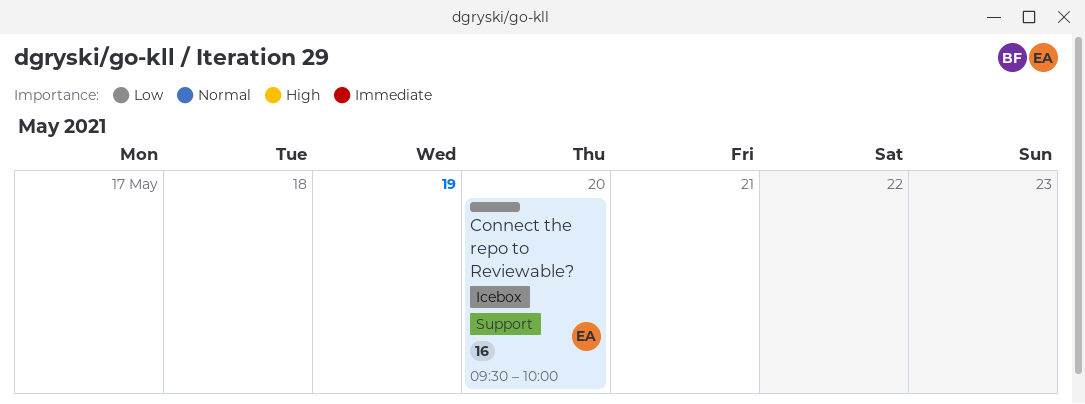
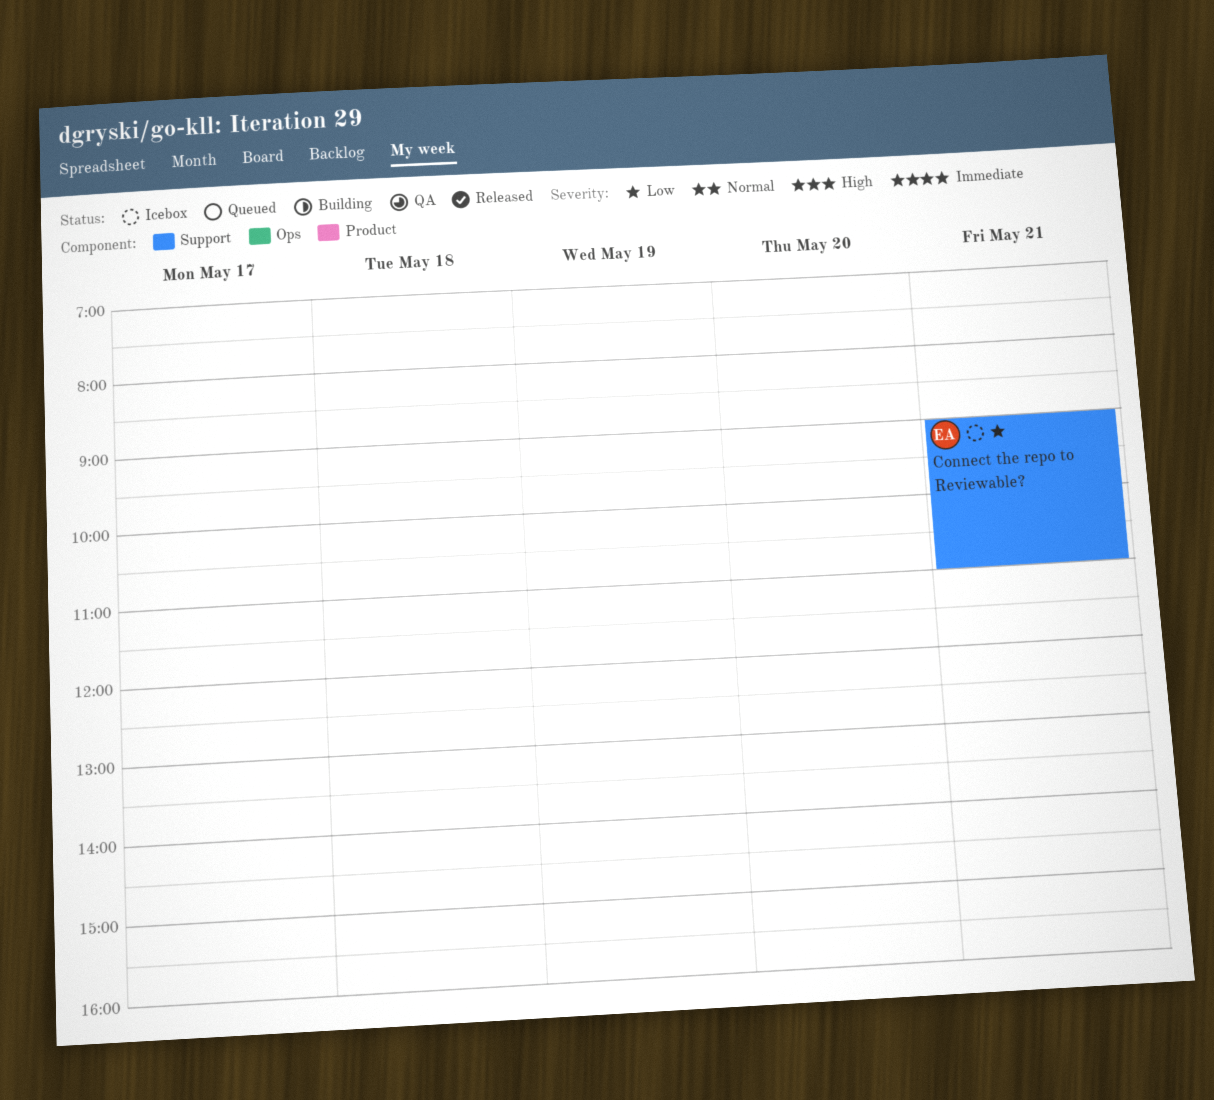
Connect the repo to Reviewable?, day: May 20 -> May 21
Connect the repo to Reviewable?, begins: 09:30 -> 09:00
Connect the repo to Reviewable?, ends: 10:00 -> 11:00

